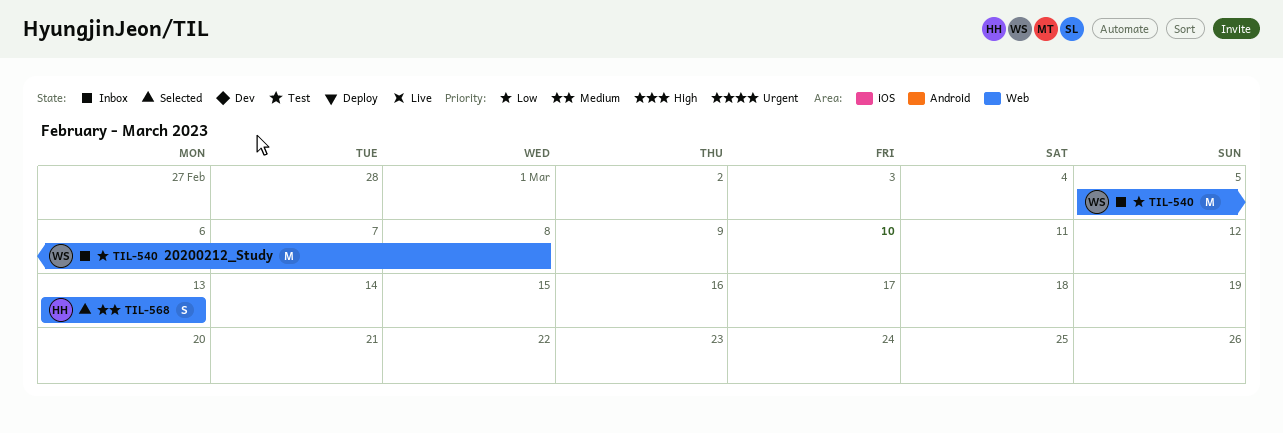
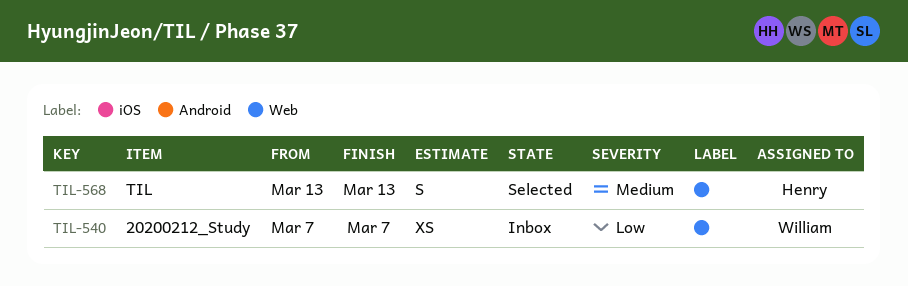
TIL-540, estimate: M -> XS
TIL-540, start: Mar 5 -> Mar 7
TIL-540, due: Mar 8 -> Mar 7

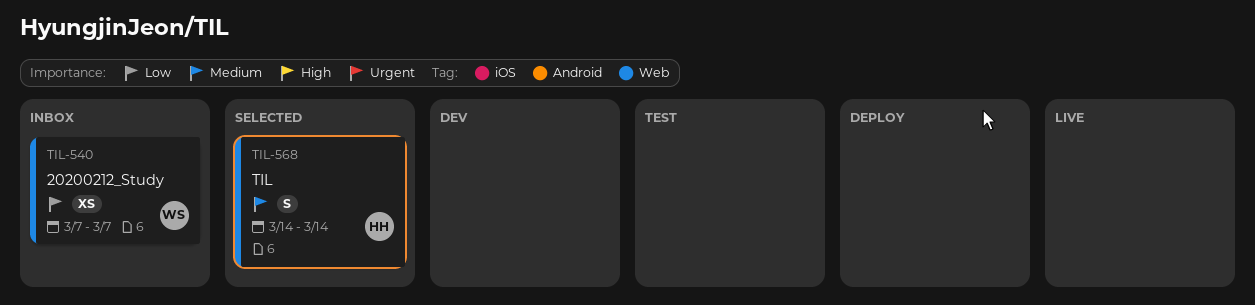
TIL-568, start: Mar 13 -> Mar 14
TIL-568, due: Mar 13 -> Mar 14

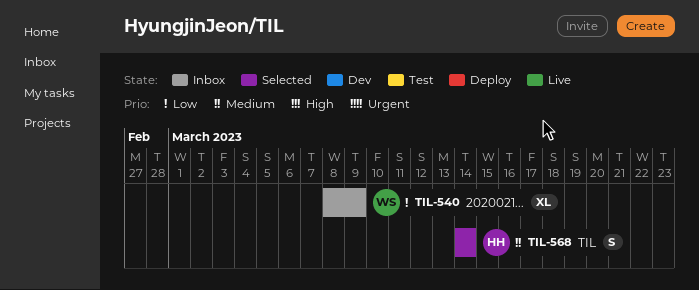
TIL-540, estimate: XS -> XL
TIL-540, start: Mar 7 -> Mar 8
TIL-540, due: Mar 7 -> Mar 9

